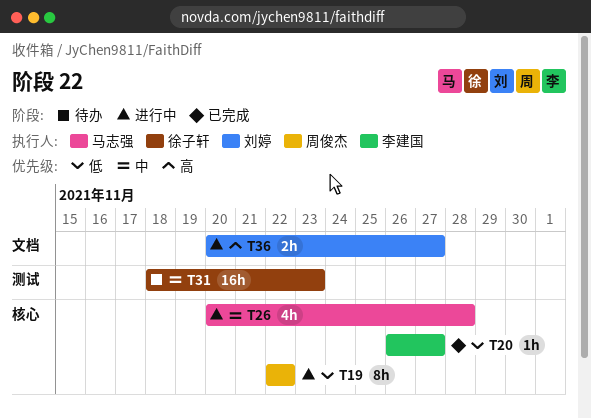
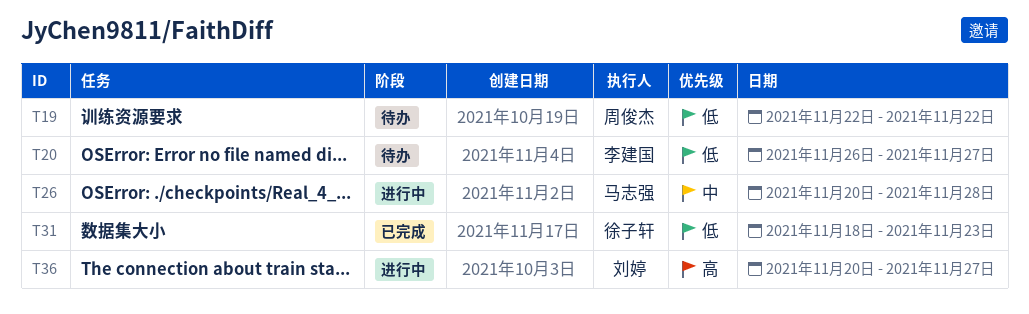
T19, status: 进行中 -> 待办
T20, status: 已完成 -> 待办
T31, status: 待办 -> 已完成
T31, priority: 中 -> 低

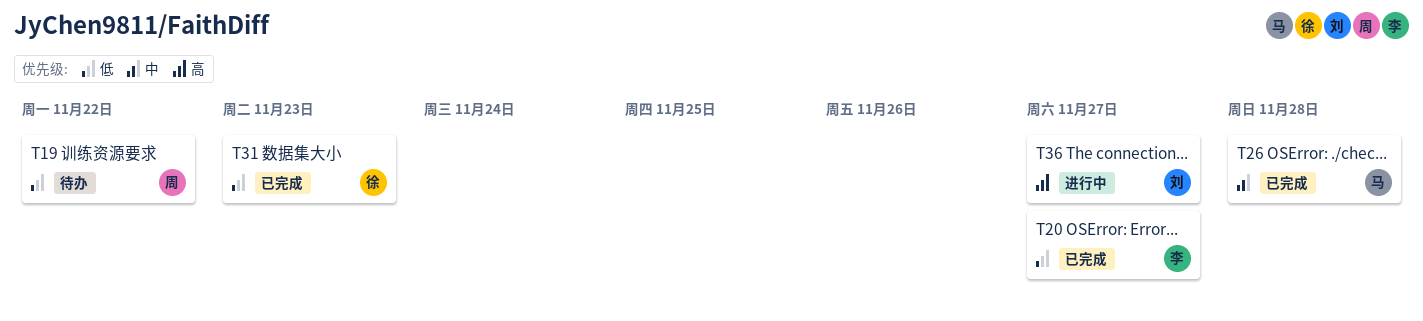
T20, status: 待办 -> 已完成
T26, status: 进行中 -> 已完成

